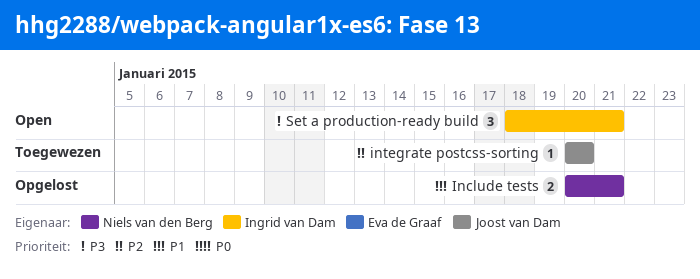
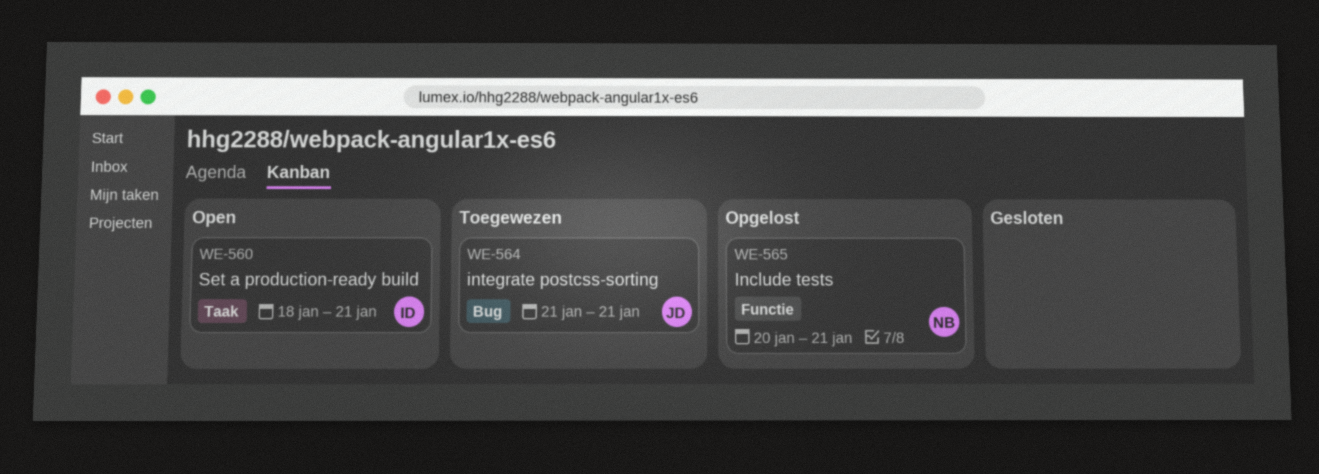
integrate postcss-sorting, start: Jan 20 -> Jan 21
integrate postcss-sorting, due: Jan 20 -> Jan 21

